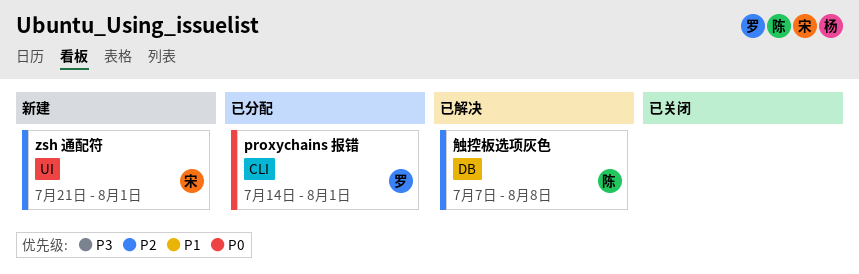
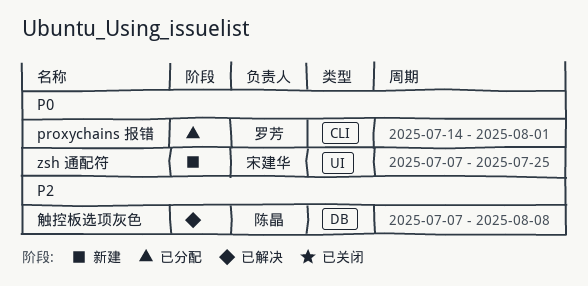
zsh 通配符, priority: P2 -> P0
zsh 通配符, start: Jul 21 -> Jul 7
zsh 通配符, due: Aug 1 -> Jul 25

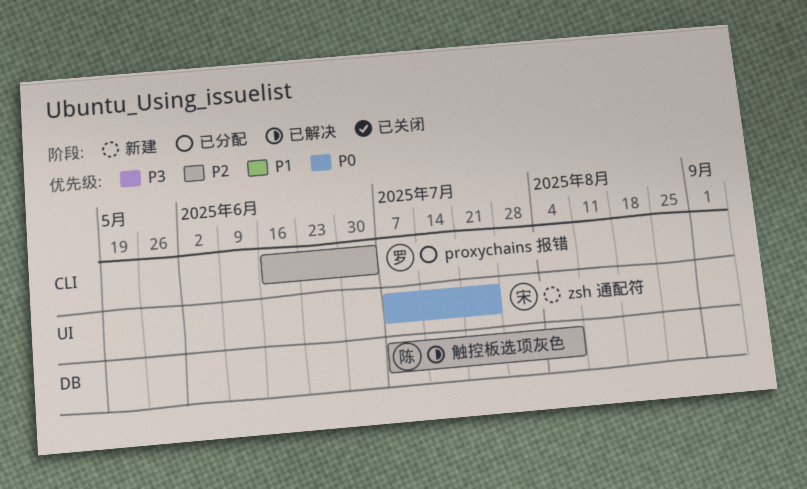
proxychains 报错, priority: P0 -> P2
proxychains 报错, start: Jul 14 -> Jun 16
proxychains 报错, due: Aug 1 -> Jul 4

